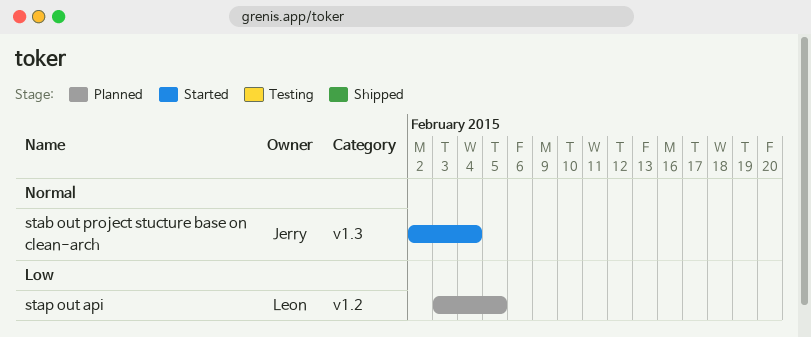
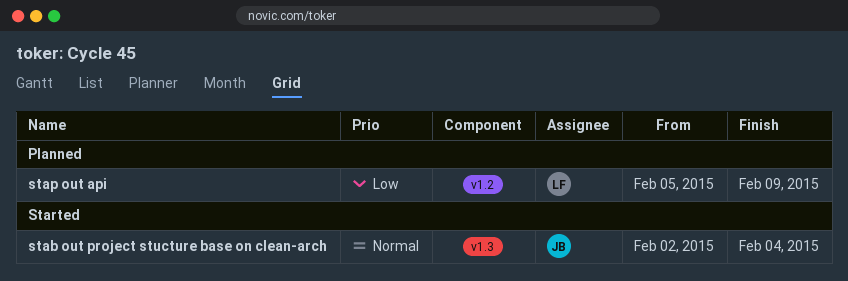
stap out api, start: Feb 3 -> Feb 5
stap out api, due: Feb 5 -> Feb 9

